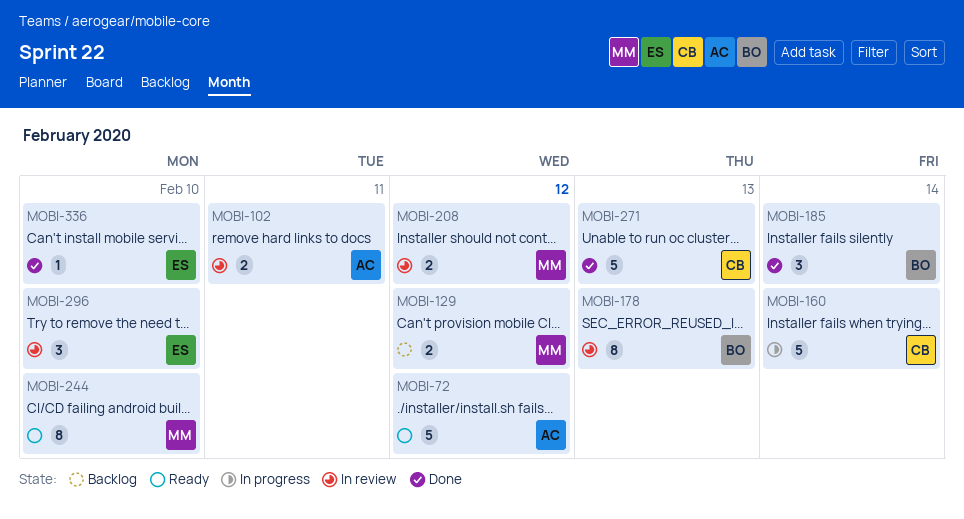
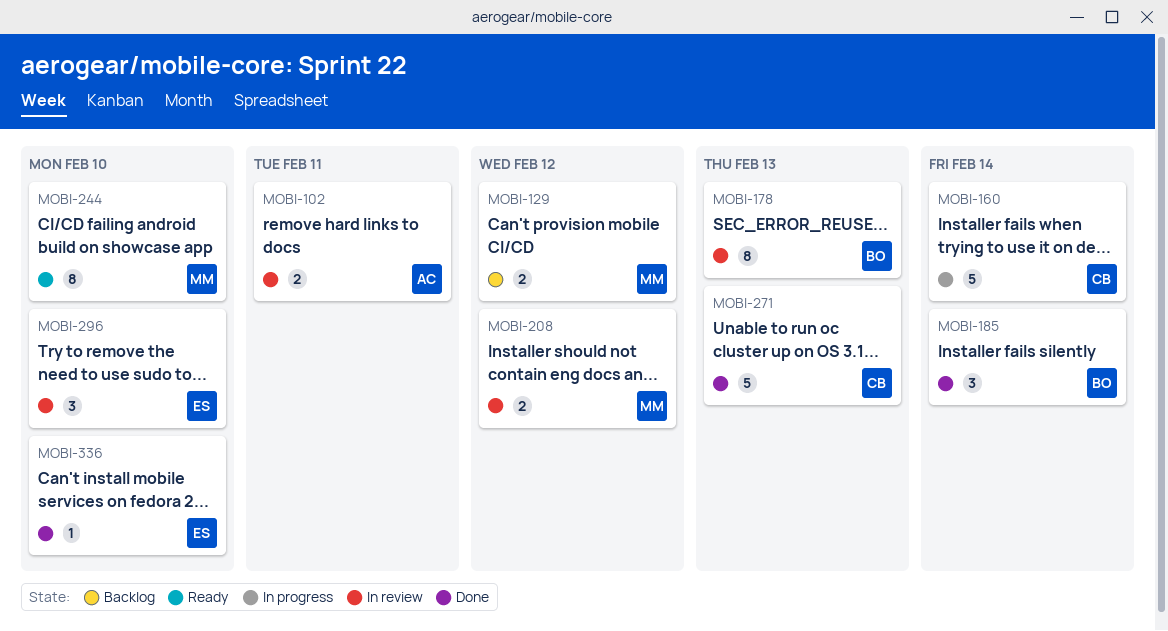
MOBI-72: present -> none

